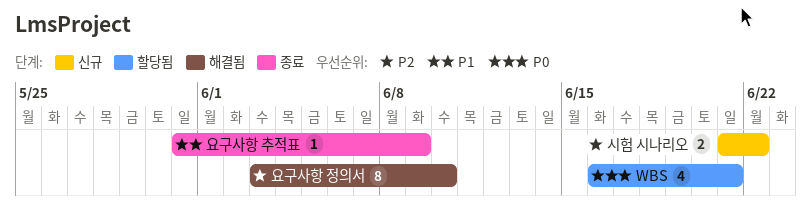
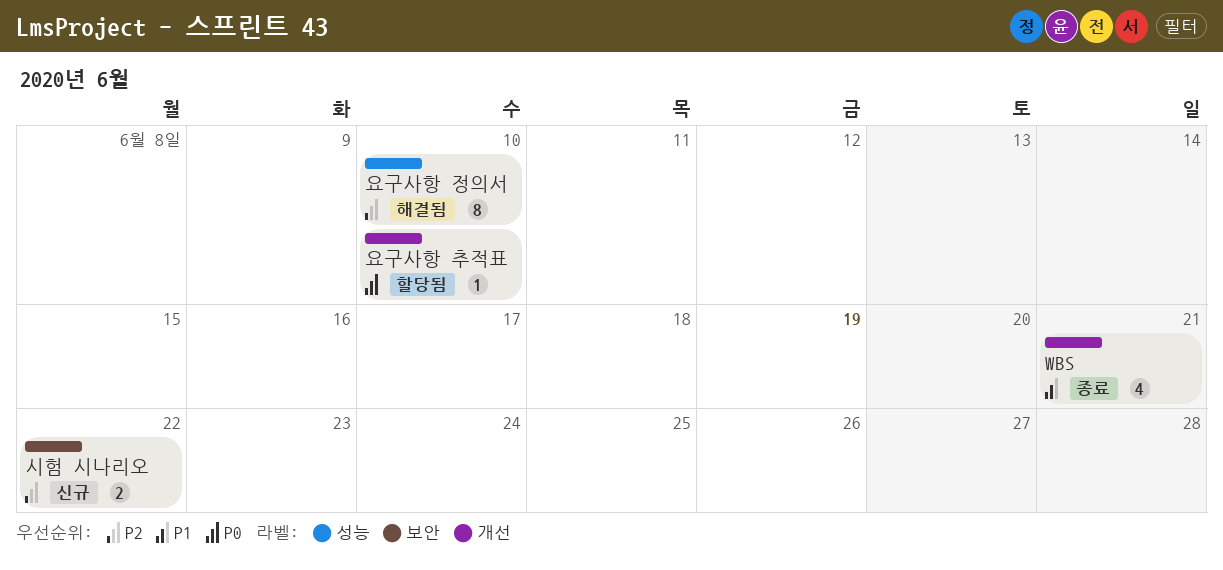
WBS, status: 할당됨 -> 종료
WBS, priority: P0 -> P1
요구사항 추적표, status: 종료 -> 할당됨
요구사항 추적표, priority: P1 -> P0
요구사항 추적표, due: Jun 9 -> Jun 10

